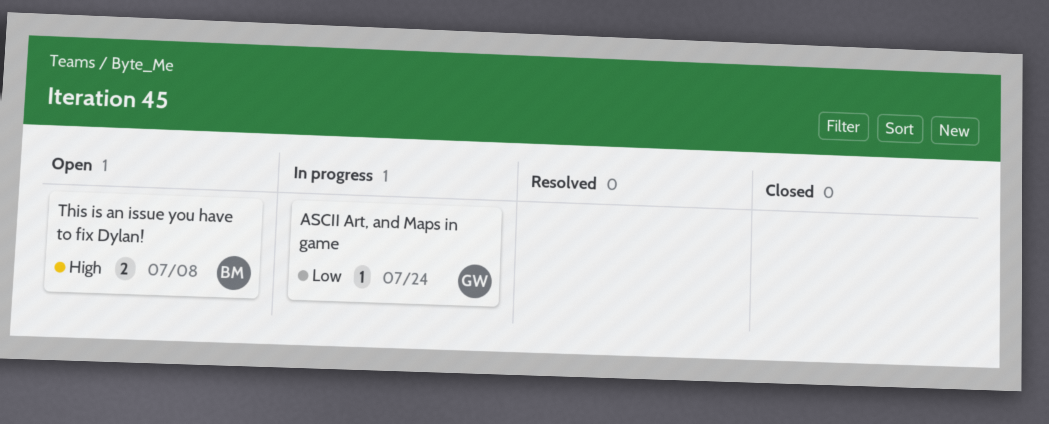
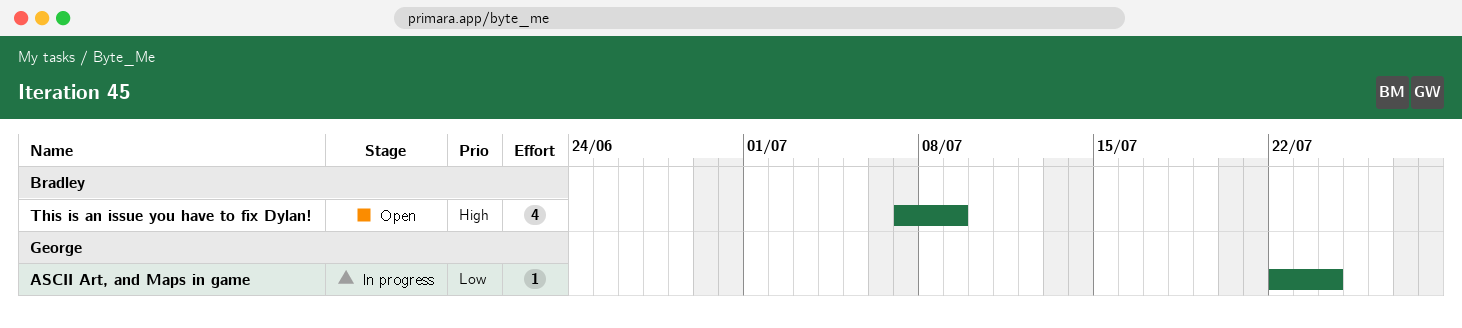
This is an issue you have to fix Dylan!, estimate: 2 -> 4
This is an issue you have to fix Dylan!, due: Jul 8 -> Jul 9

